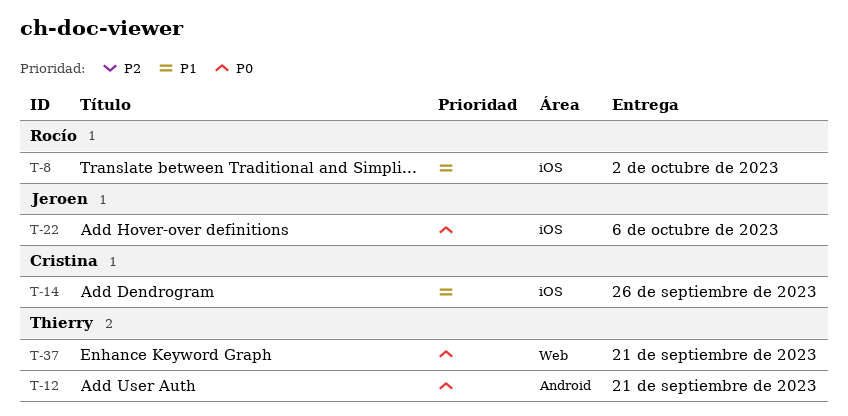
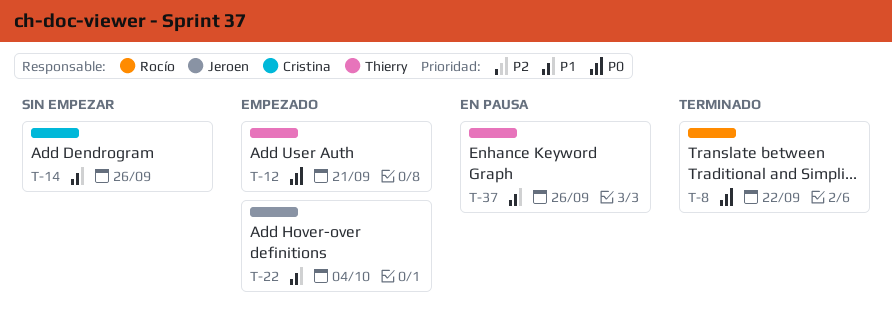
T-8, priority: P1 -> P0
T-8, due: Oct 2 -> Sep 22
T-22, priority: P0 -> P1
T-22, due: Oct 6 -> Oct 4
T-37, priority: P0 -> P1
T-37, due: Sep 21 -> Sep 26

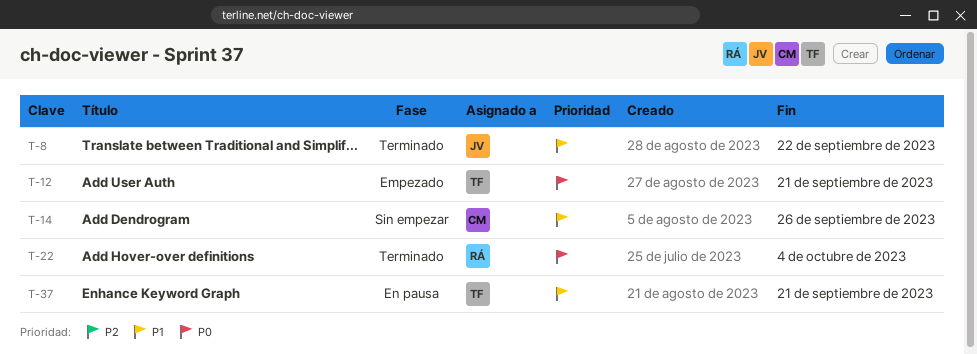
T-8, owner: Rocío -> Jeroen
T-8, priority: P0 -> P1
T-22, status: Empezado -> Terminado
T-22, owner: Jeroen -> Rocío
T-22, priority: P1 -> P0
T-37, due: Sep 26 -> Sep 21

